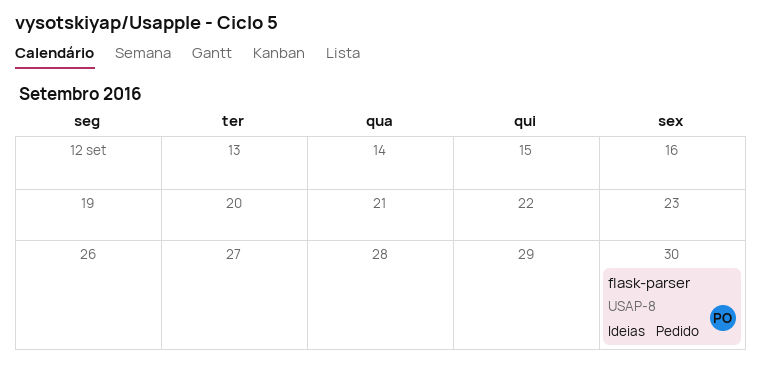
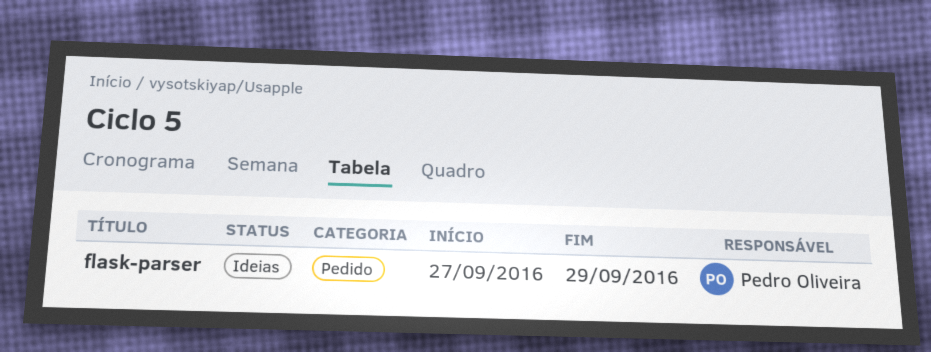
flask-parser, due: Sep 30 -> Sep 29

